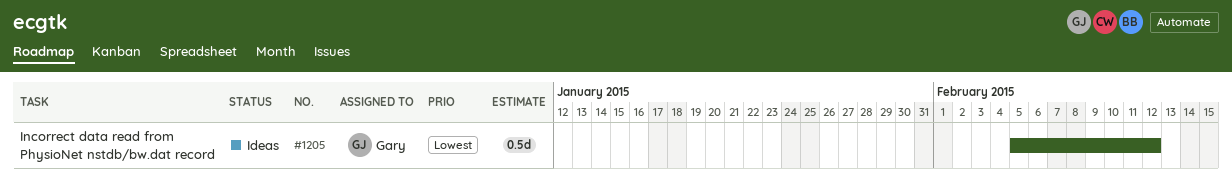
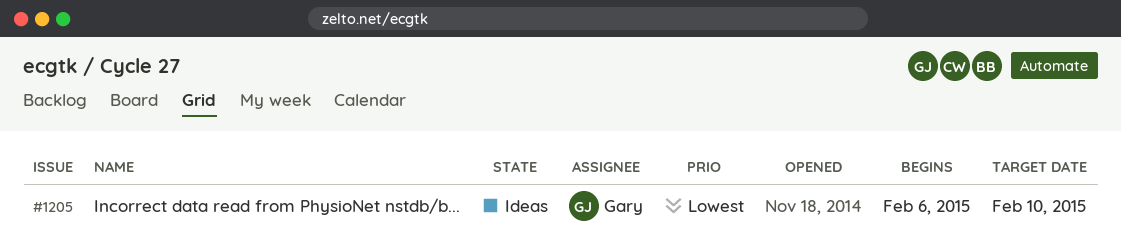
#1205, start: Feb 5 -> Feb 6
#1205, due: Feb 12 -> Feb 10

